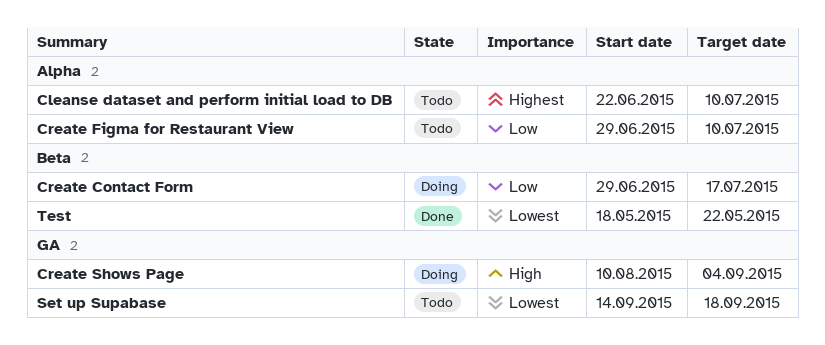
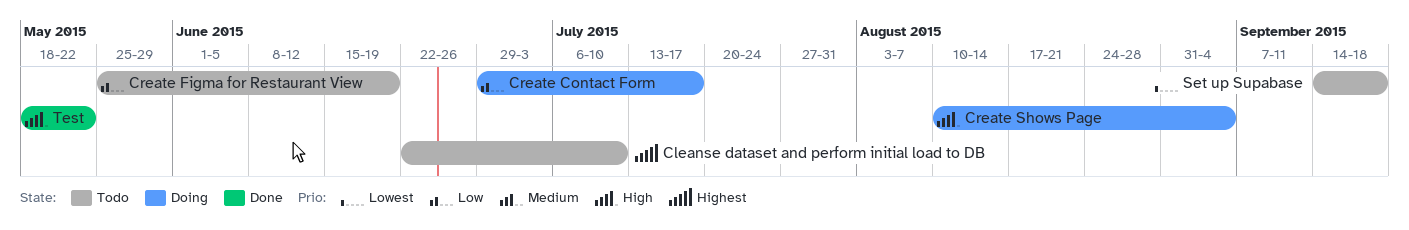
Create Figma for Restaurant View, start: Jun 29 -> May 25
Create Figma for Restaurant View, due: Jul 10 -> Jun 19
Test, priority: Lowest -> High

